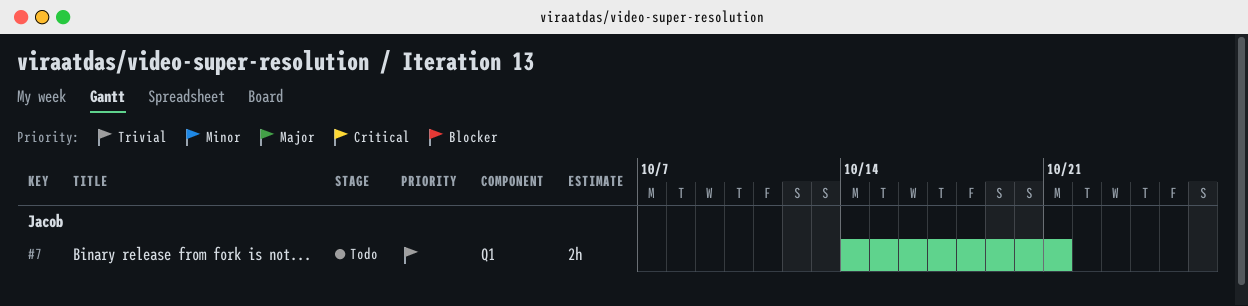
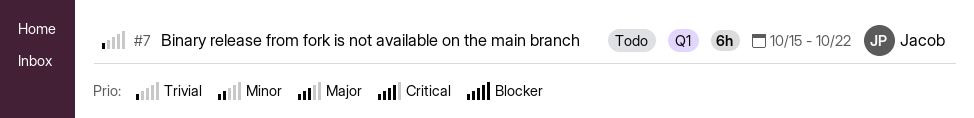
#7, estimate: 2h -> 6h
#7, start: Oct 14 -> Oct 15
#7, due: Oct 21 -> Oct 22

